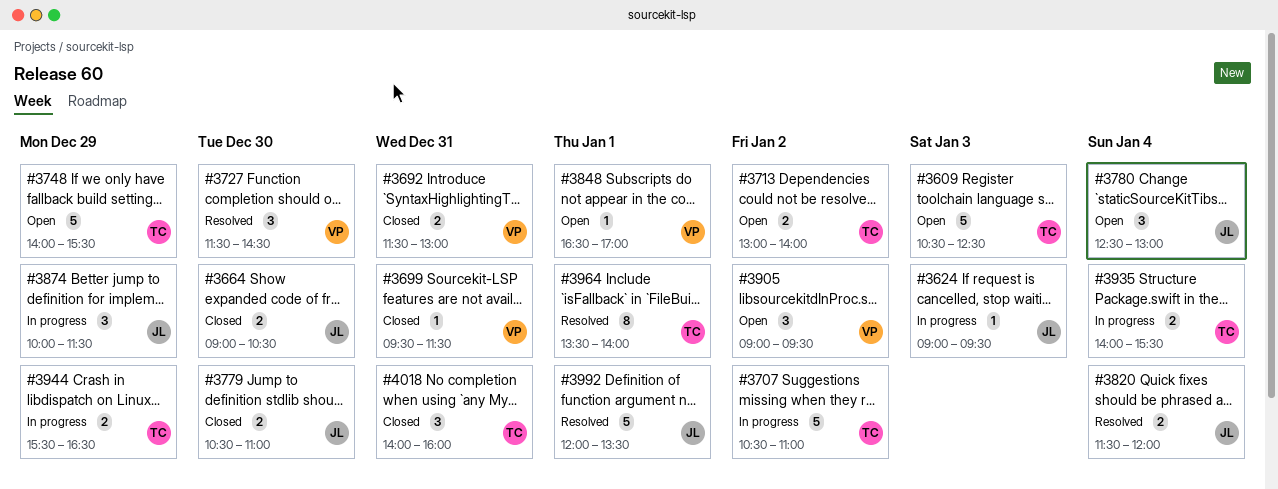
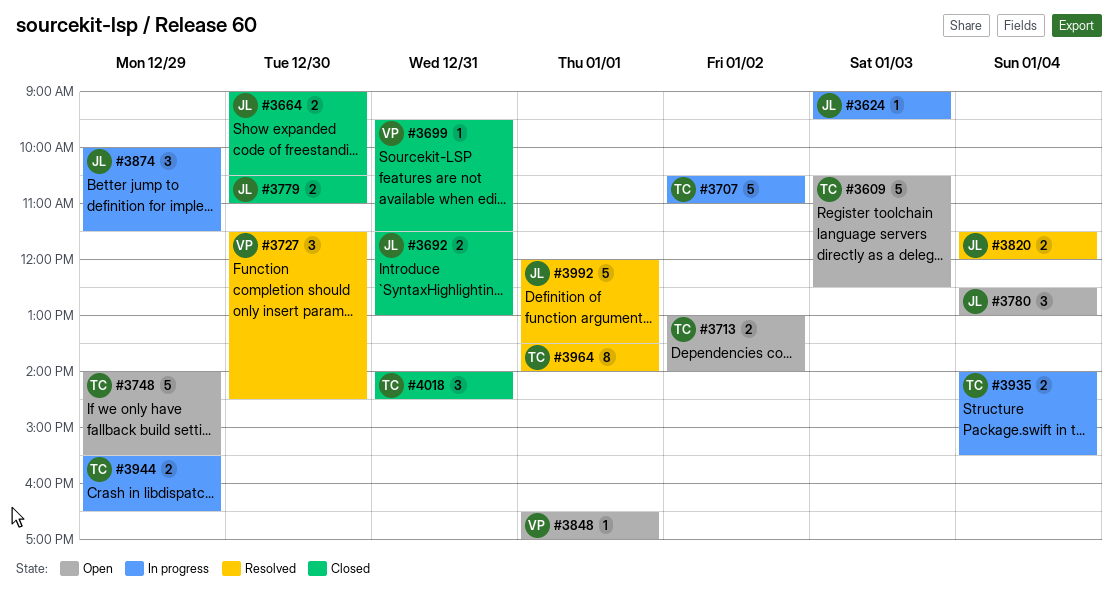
#3692, owner: VP -> JL
#3905: present -> none
#4018, ends: 16:00 -> 14:30

